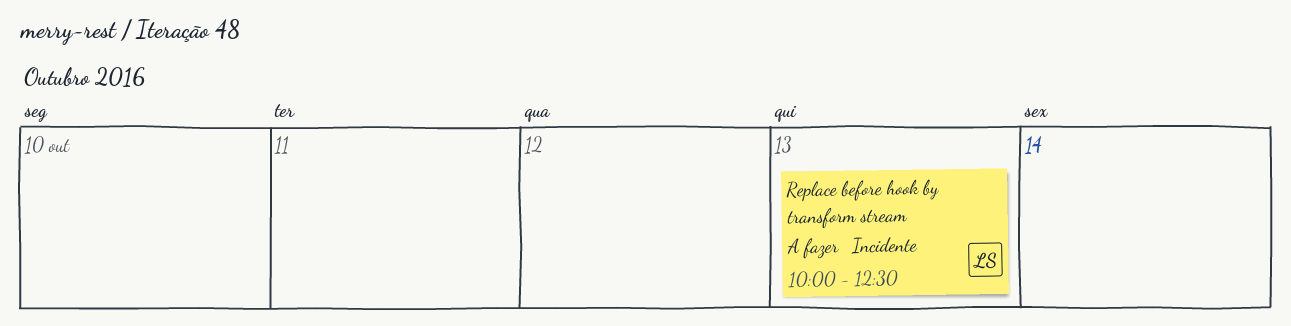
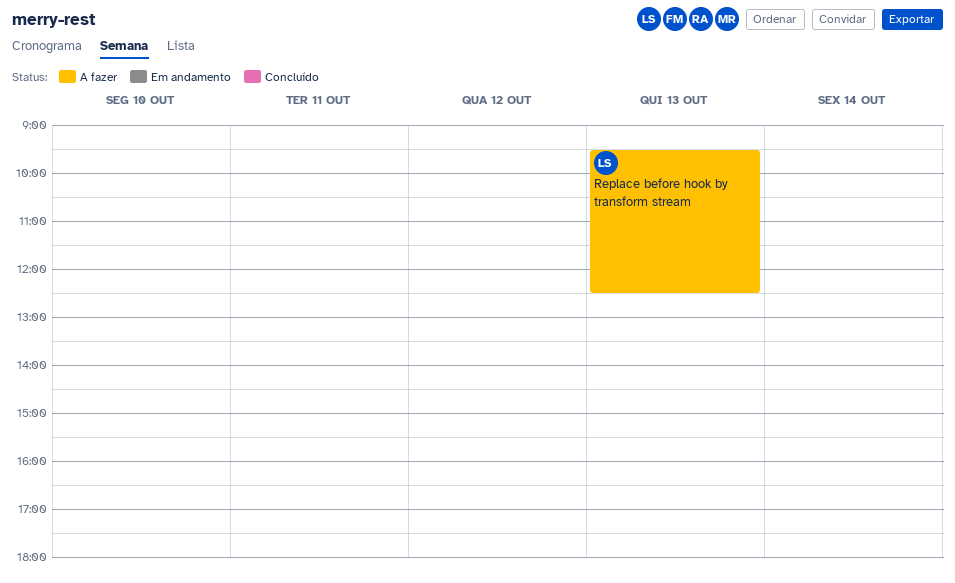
Replace before hook by transform stream, begins: 10:00 -> 09:30

